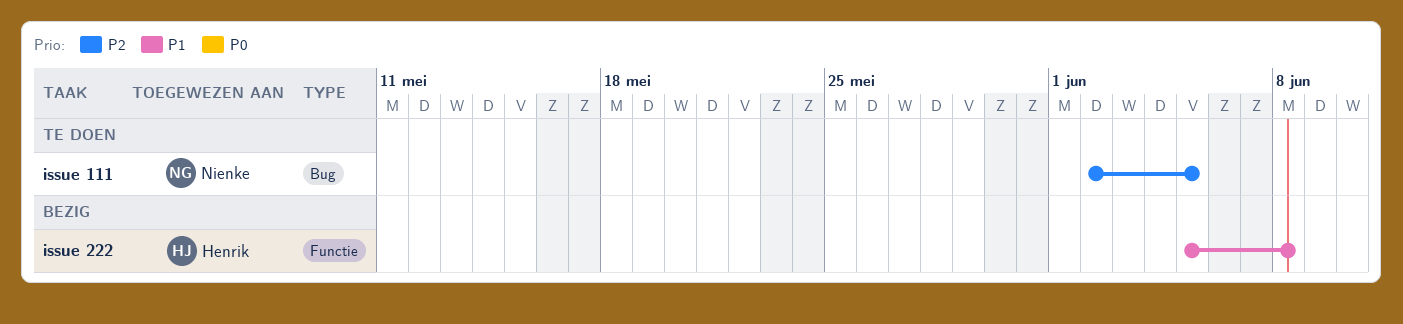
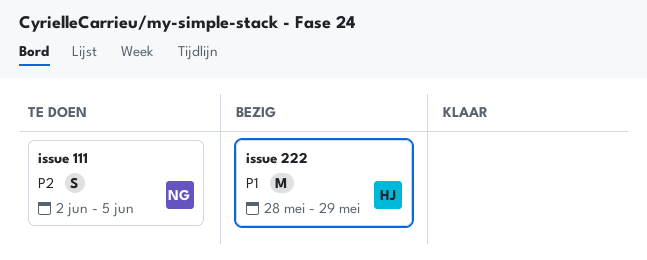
issue 222, start: Jun 5 -> May 28
issue 222, due: Jun 8 -> May 29

